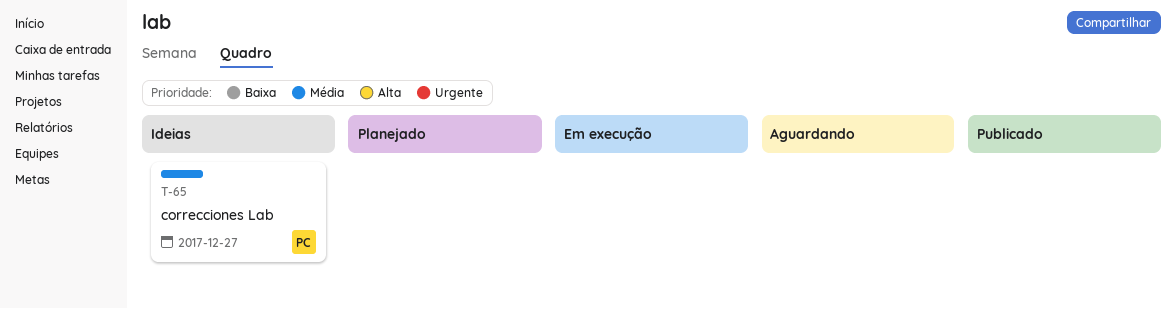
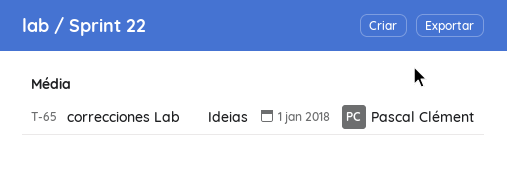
T-65, due: Dec 27 -> Jan 1

